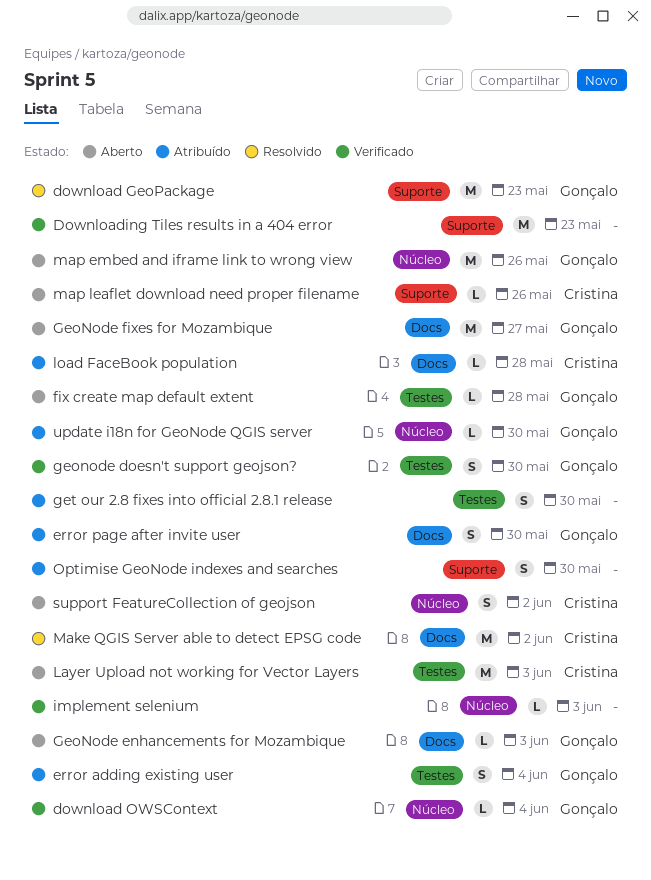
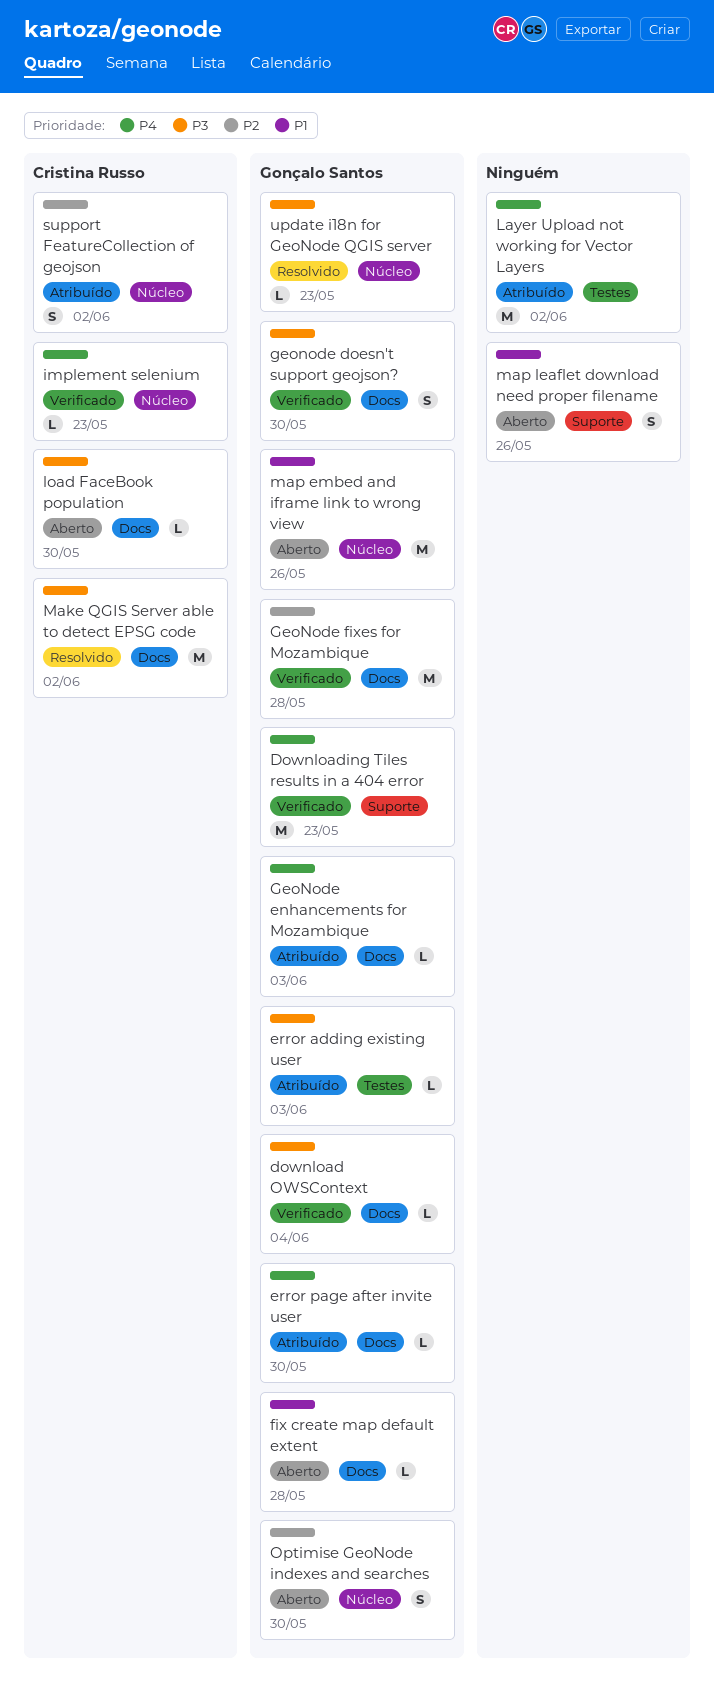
download GeoPackage: present -> none
download OWSContext, label: Núcleo -> Docs
Downloading Tiles results in a 404 error, owner: none -> Gonçalo Santos
error adding existing user, estimate: S -> L
error adding existing user, due: Jun 4 -> Jun 3
error page after invite user, estimate: S -> L
fix create map default extent, label: Testes -> Docs
geonode doesn't support geojson?, label: Testes -> Docs
GeoNode enhancements for Mozambique, status: Aberto -> Atribuído
GeoNode fixes for Mozambique, status: Aberto -> Verificado
GeoNode fixes for Mozambique, due: May 27 -> May 28
get our 2.8 fixes into official 2.8.1 release: present -> none
implement selenium, owner: none -> Cristina Russo
implement selenium, due: Jun 3 -> May 23
Layer Upload not working for Vector Layers, status: Aberto -> Atribuído
Layer Upload not working for Vector Layers, owner: Cristina Russo -> none
Layer Upload not working for Vector Layers, due: Jun 3 -> Jun 2
load FaceBook population, status: Atribuído -> Aberto
load FaceBook population, due: May 28 -> May 30
map leaflet download need proper filename, owner: Cristina Russo -> none
map leaflet download need proper filename, estimate: L -> S
Optimise GeoNode indexes and searches, status: Atribuído -> Aberto
Optimise GeoNode indexes and searches, owner: none -> Gonçalo Santos
Optimise GeoNode indexes and searches, label: Suporte -> Núcleo
support FeatureCollection of geojson, status: Aberto -> Atribuído
update i18n for GeoNode QGIS server, status: Atribuído -> Resolvido
update i18n for GeoNode QGIS server, due: May 30 -> May 23

